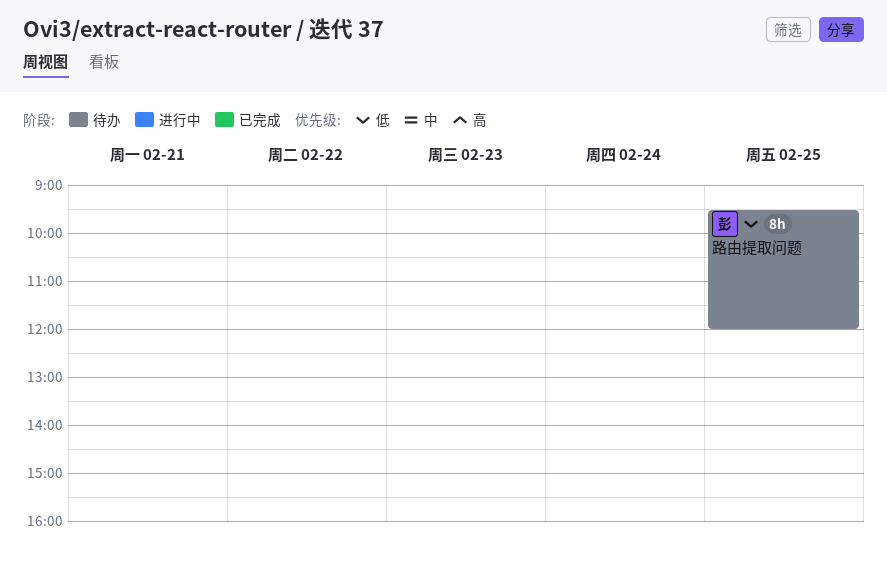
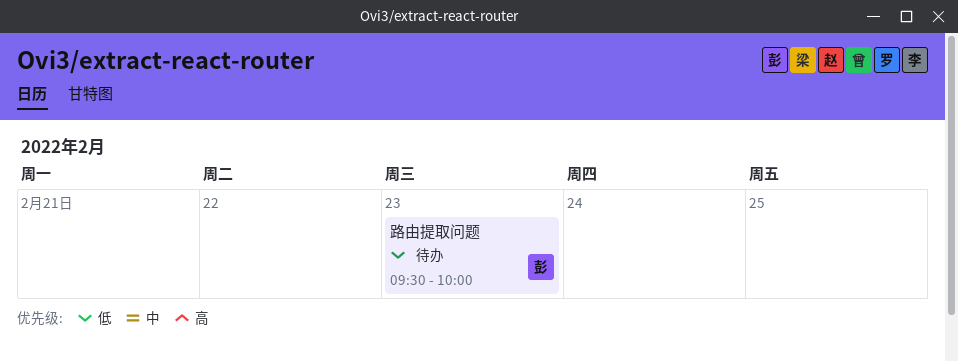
路由提取问题, day: Feb 25 -> Feb 23
路由提取问题, ends: 12:00 -> 10:00

